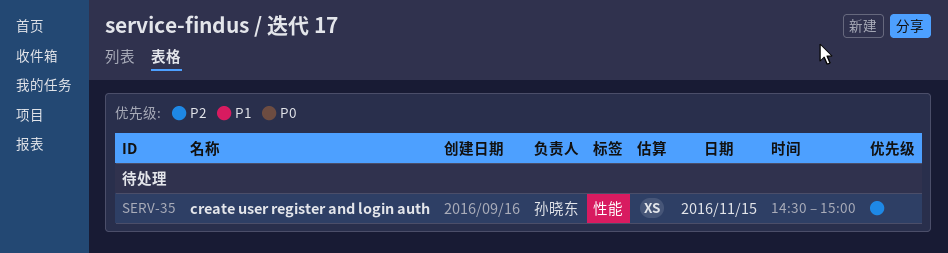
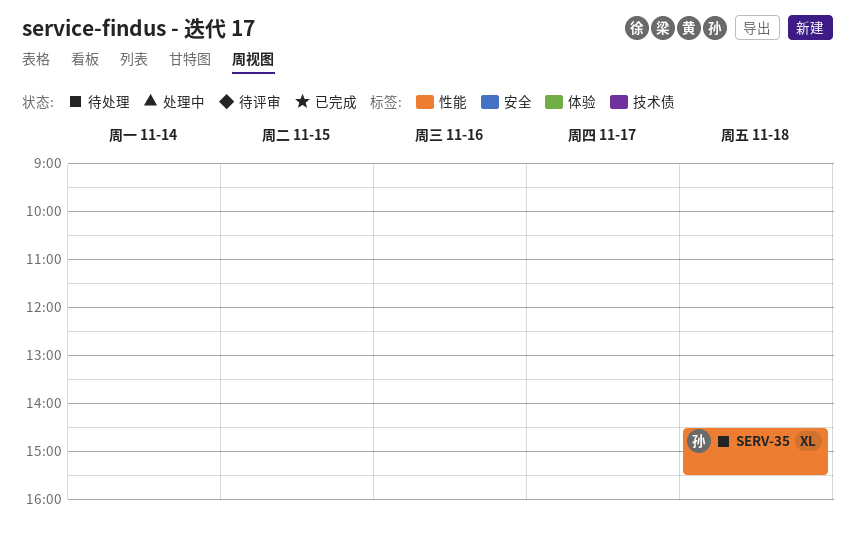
SERV-35, estimate: XS -> XL
SERV-35, day: Nov 15 -> Nov 18
SERV-35, ends: 15:00 -> 15:30

